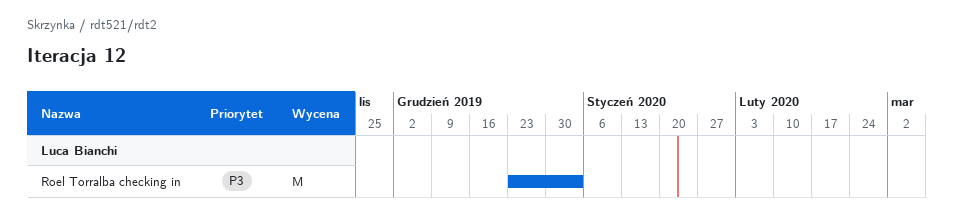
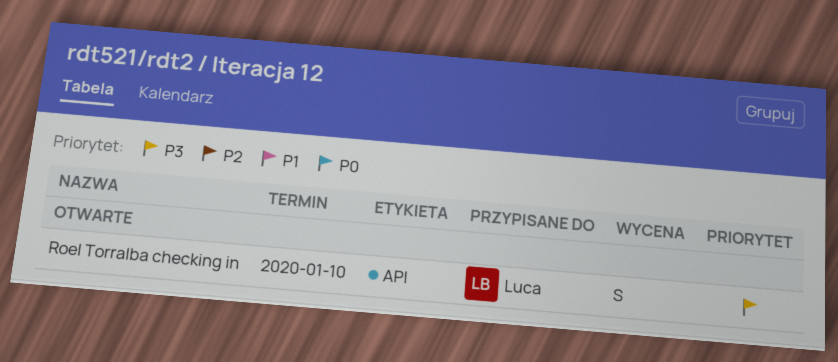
Roel Torralba checking in, estimate: M -> S
Roel Torralba checking in, due: Jan 3 -> Jan 10

